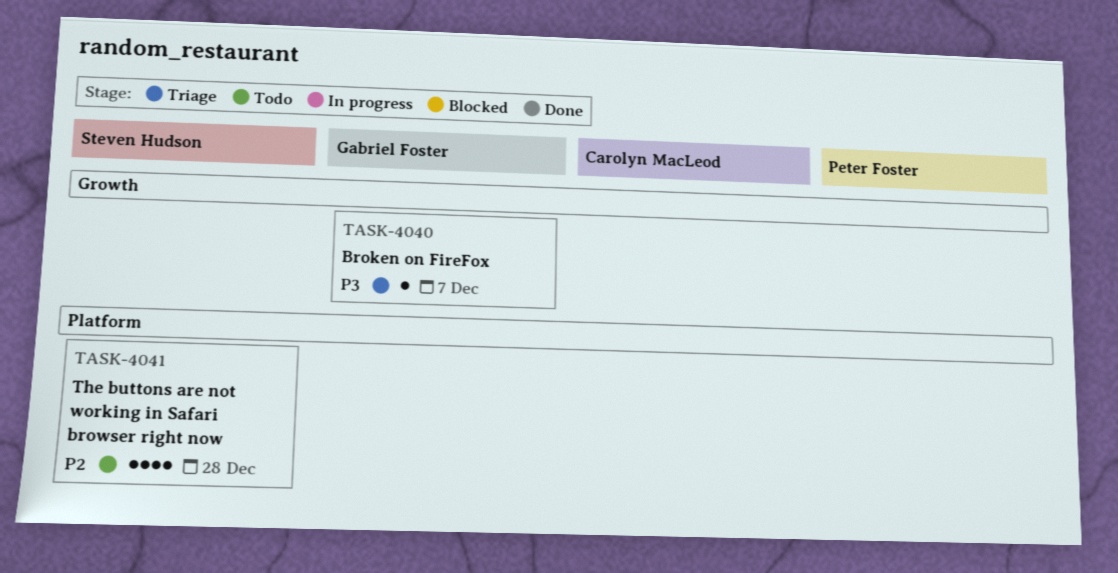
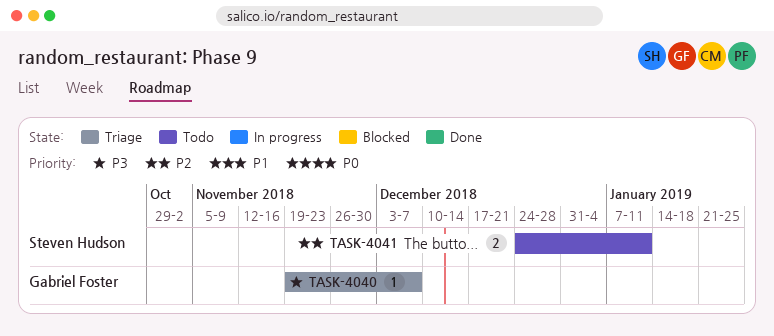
TASK-4041, estimate: 4 -> 2
TASK-4041, due: Dec 28 -> Jan 11

